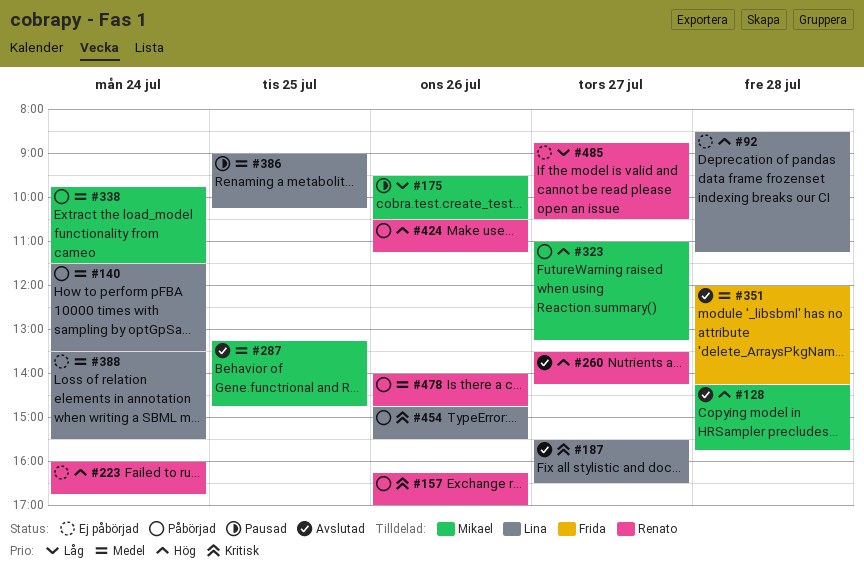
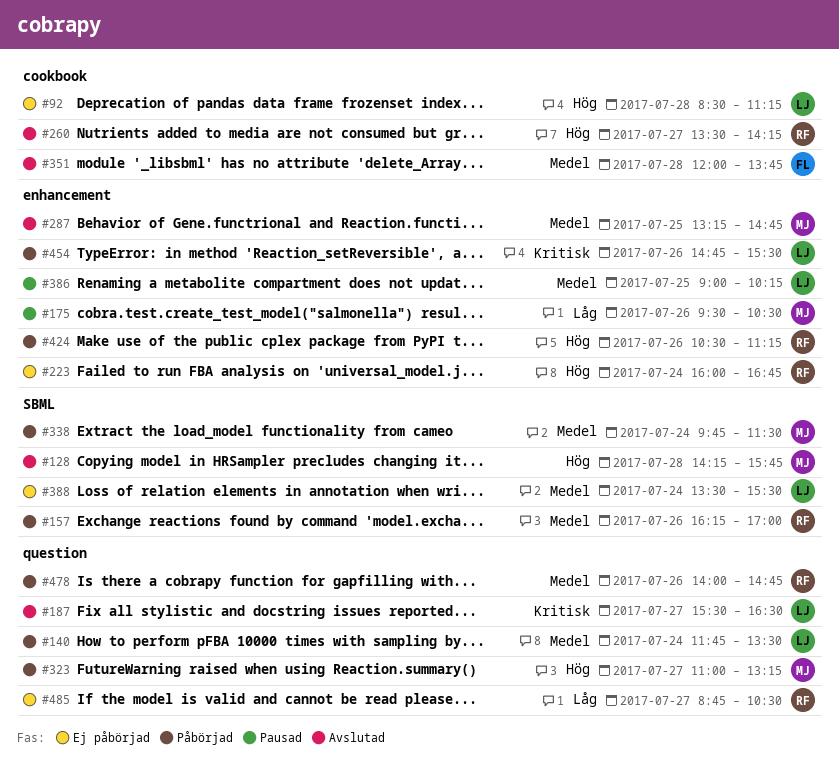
#140, begins: 11:30 -> 11:45
#157, priority: Kritisk -> Medel
#351, ends: 14:15 -> 13:45

